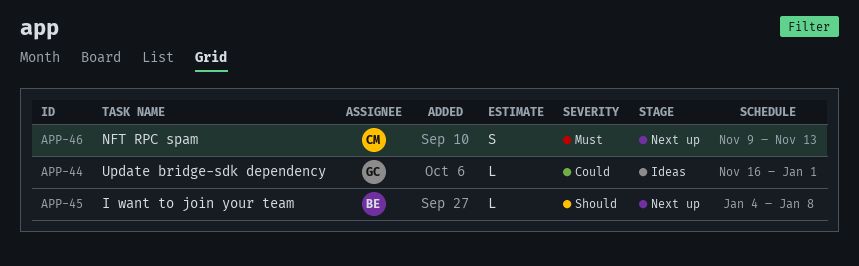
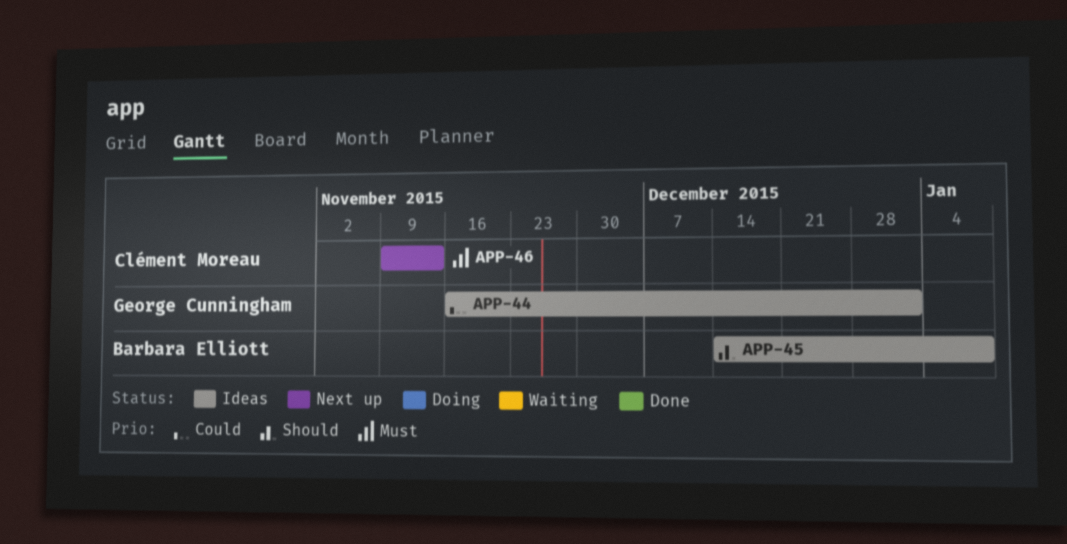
APP-45, status: Next up -> Ideas
APP-45, start: Jan 4 -> Dec 14

